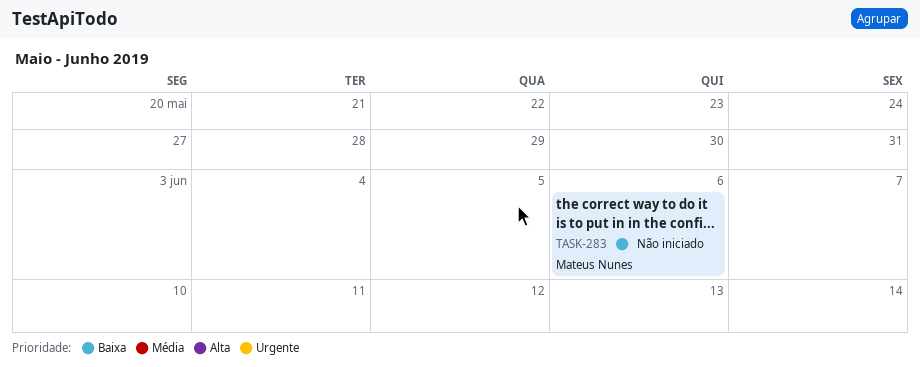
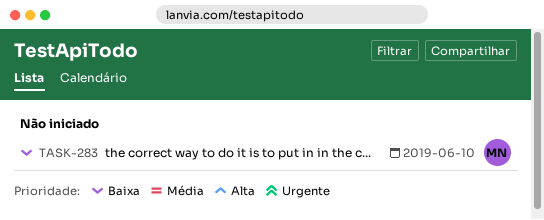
TASK-283, due: Jun 6 -> Jun 10

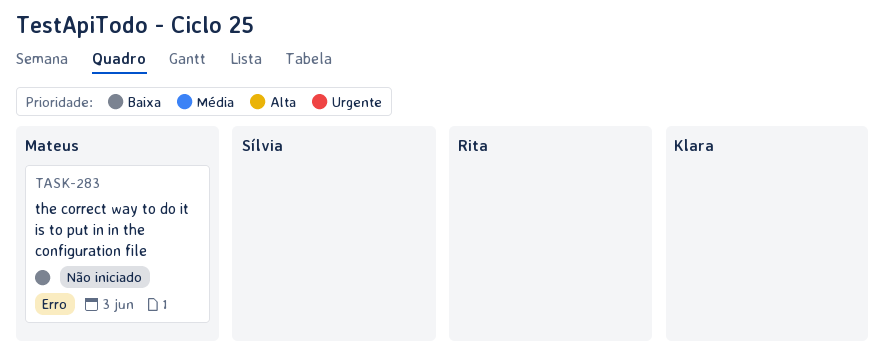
TASK-283, due: Jun 10 -> Jun 3

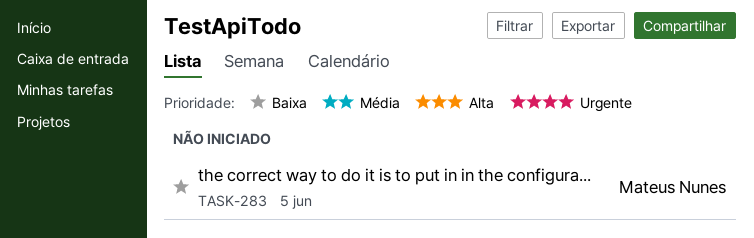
TASK-283, due: Jun 3 -> Jun 5

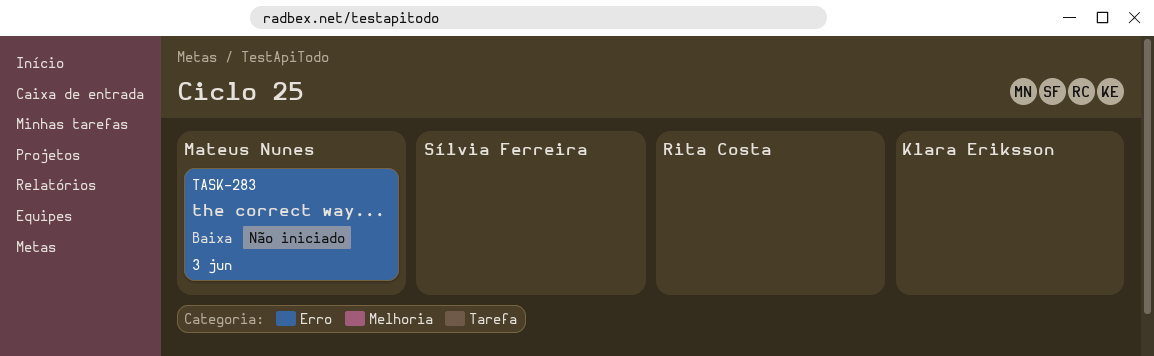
TASK-283, due: Jun 5 -> Jun 3

